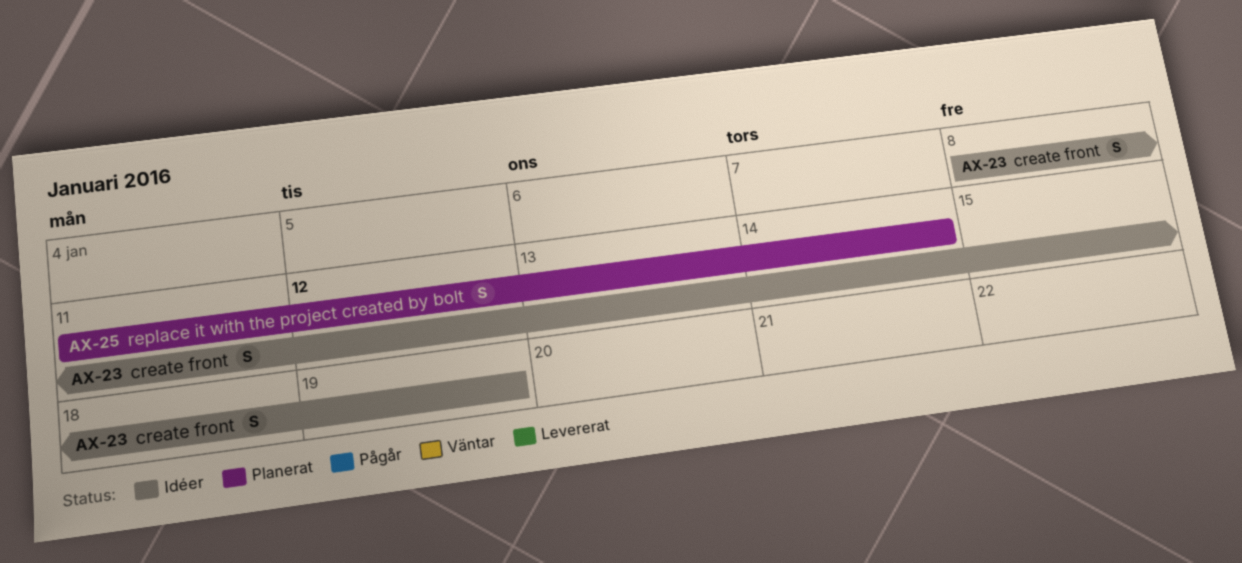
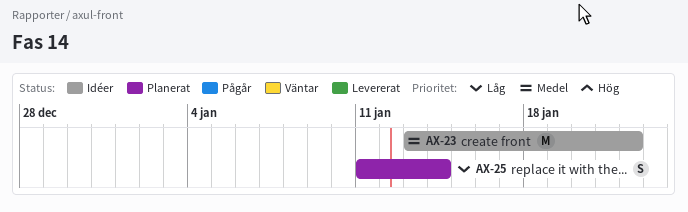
AX-23, estimate: S -> M
AX-23, start: Jan 8 -> Jan 13
AX-23, due: Jan 19 -> Jan 22

